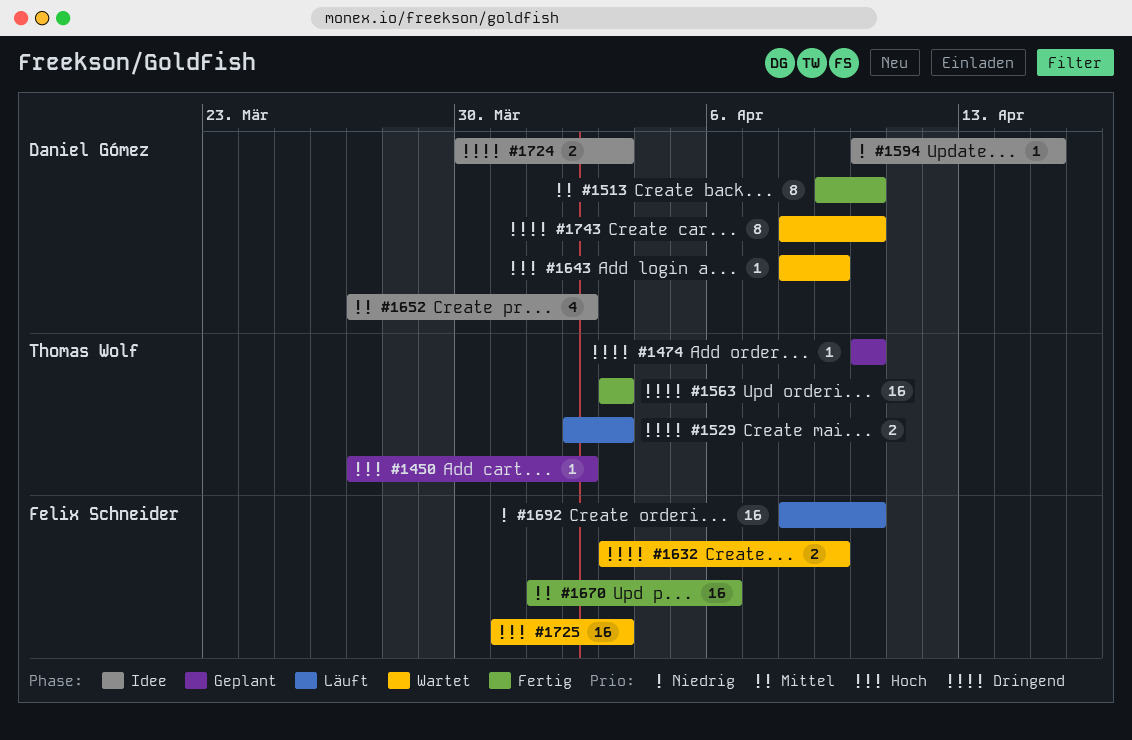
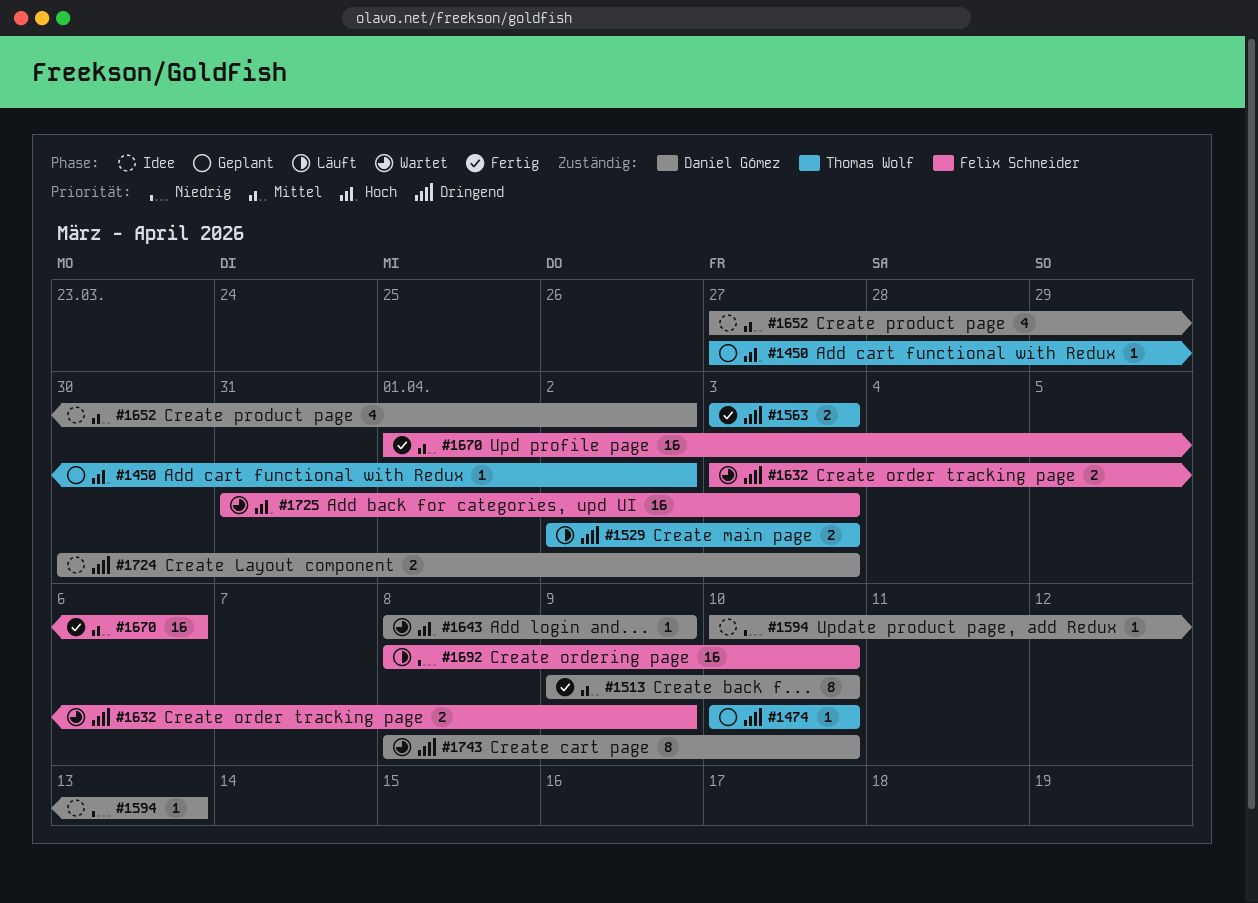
#1563, estimate: 16 -> 2
#1594, due: Apr 15 -> Apr 13

